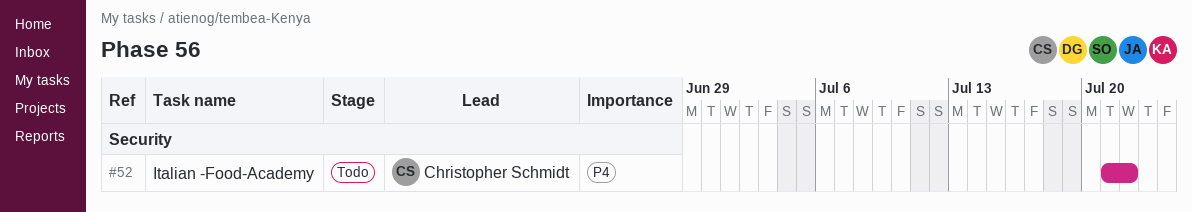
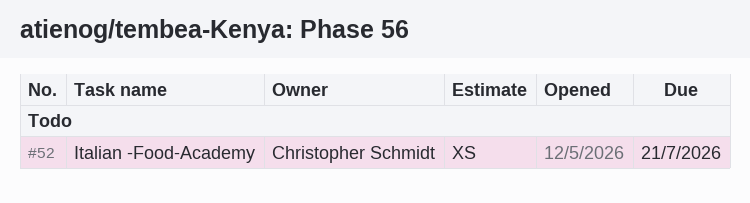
#52, due: Jul 22 -> Jul 21

